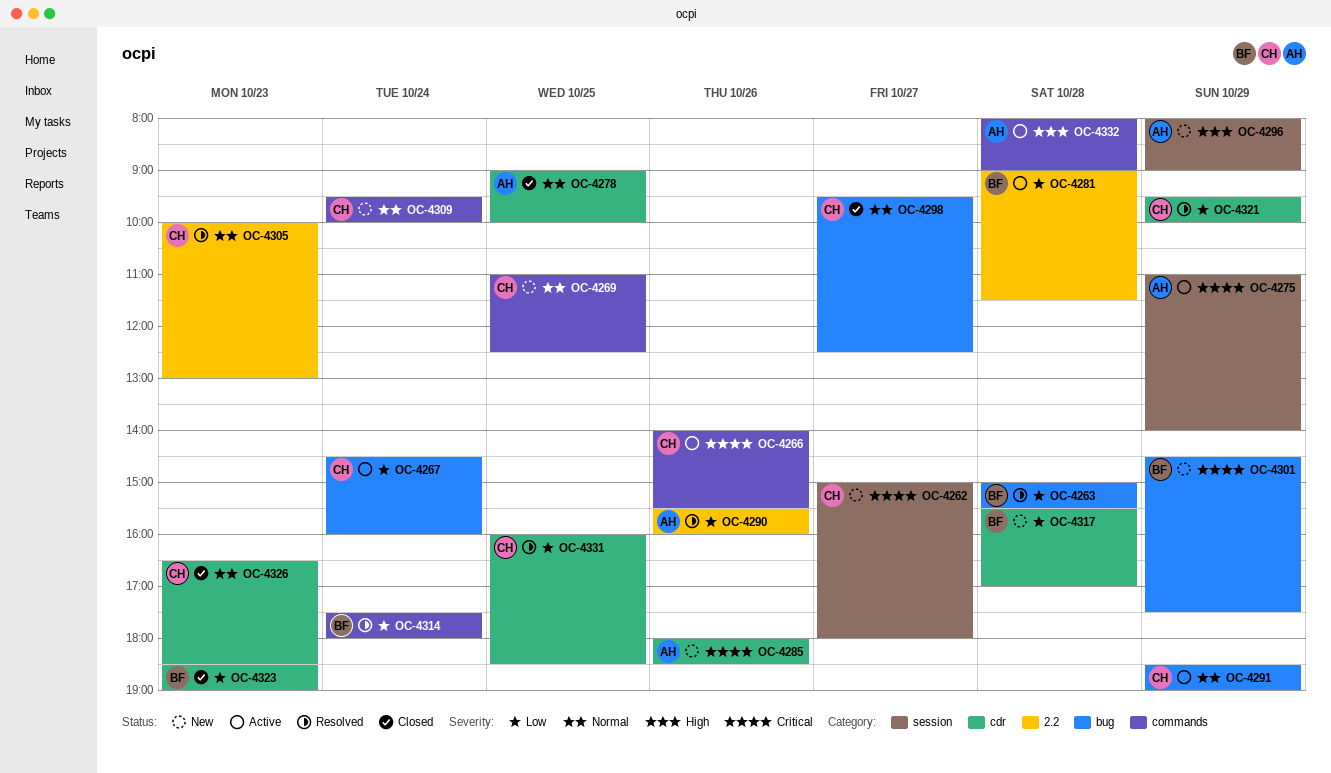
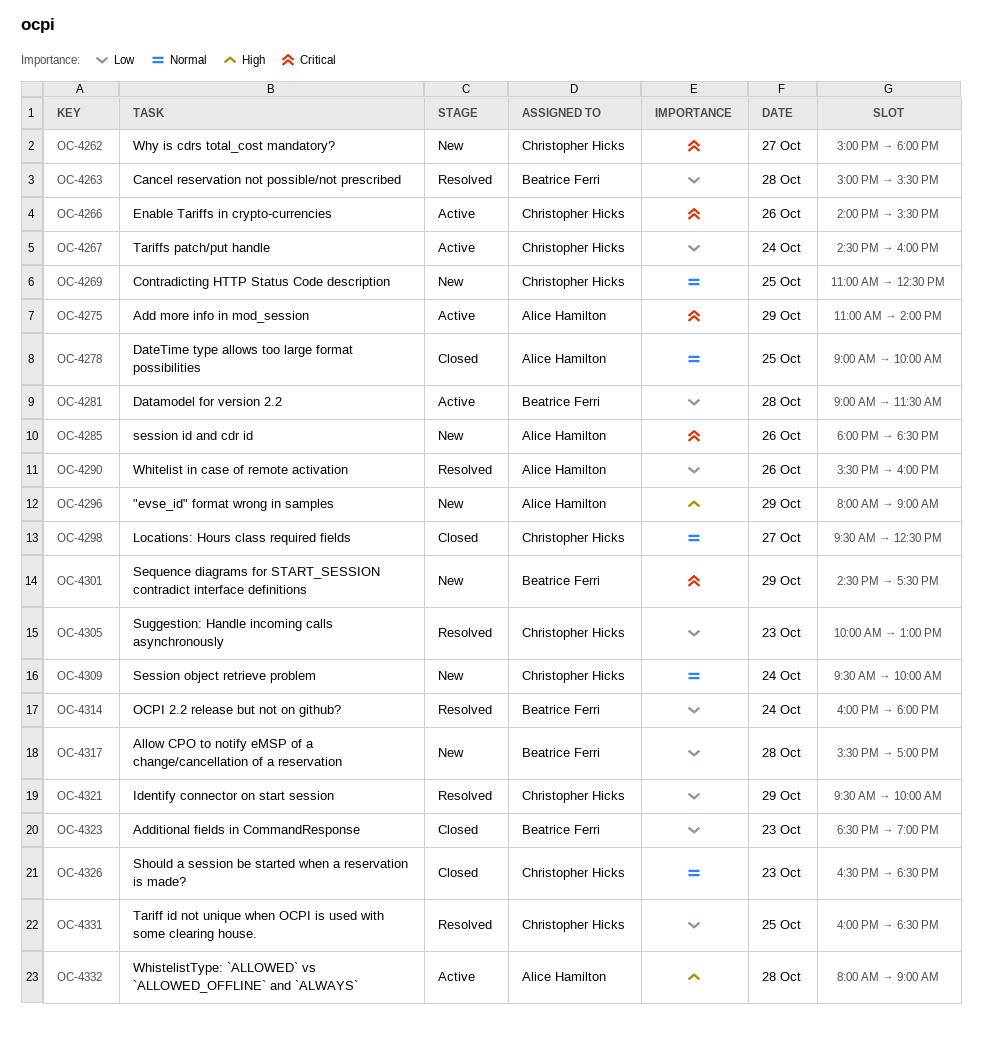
OC-4291: present -> none
OC-4305, priority: Normal -> Low
OC-4314, begins: 17:30 -> 16:00

